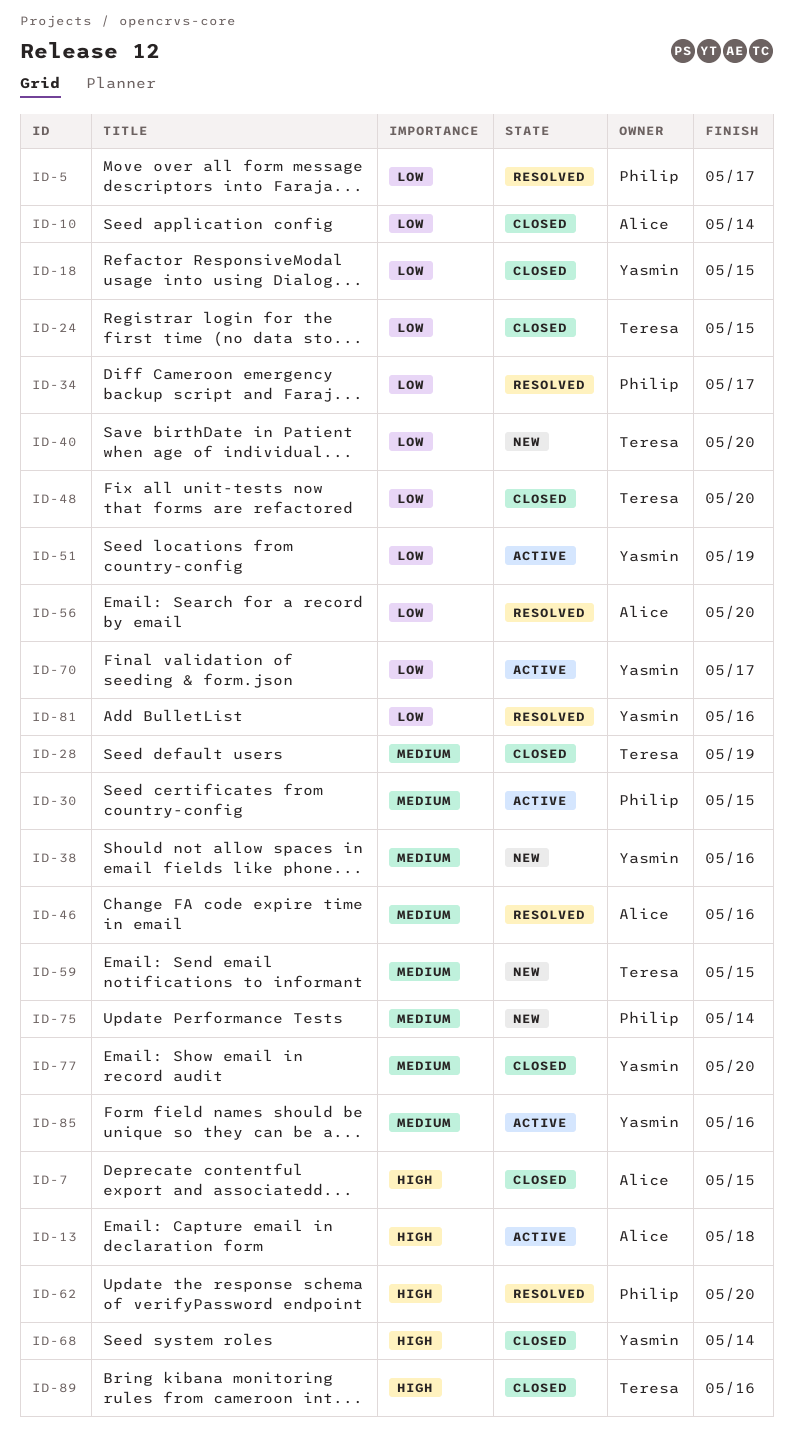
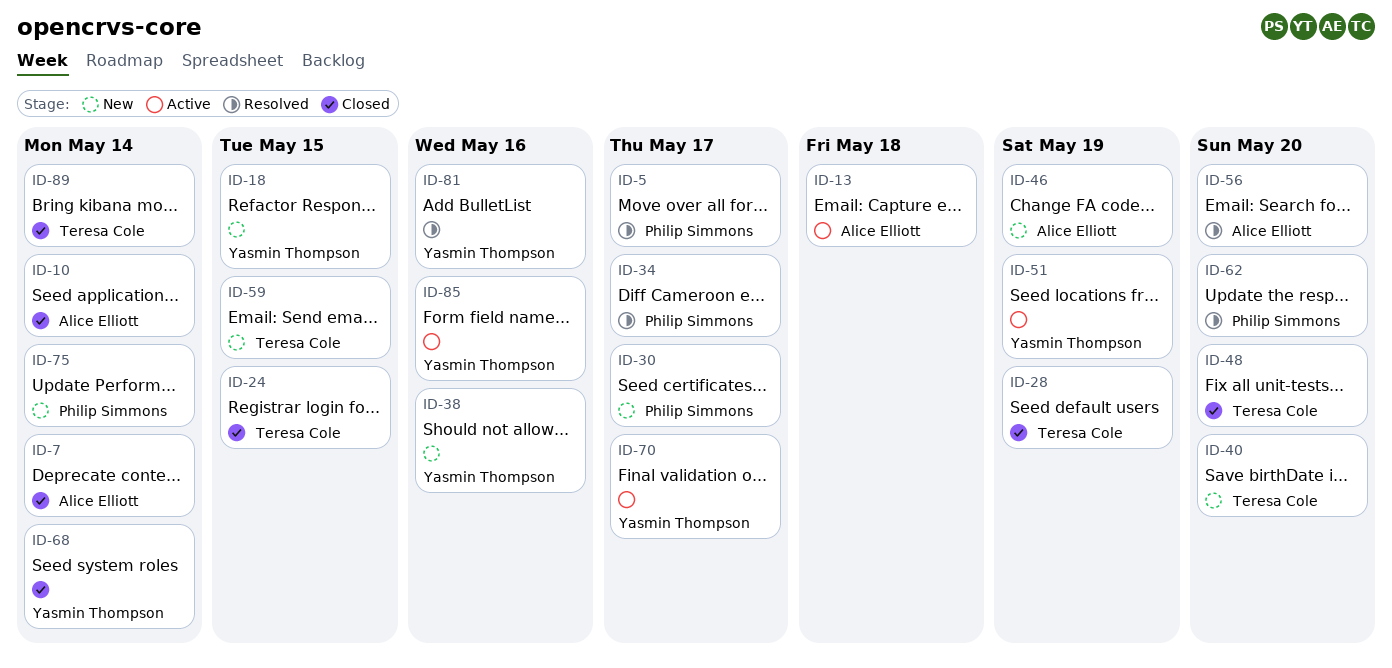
ID-7, due: May 15 -> May 14
ID-18, status: Closed -> New
ID-30, status: Active -> New
ID-30, due: May 15 -> May 17
ID-46, status: Resolved -> New
ID-46, due: May 16 -> May 19
ID-77: present -> none
ID-89, due: May 16 -> May 14

